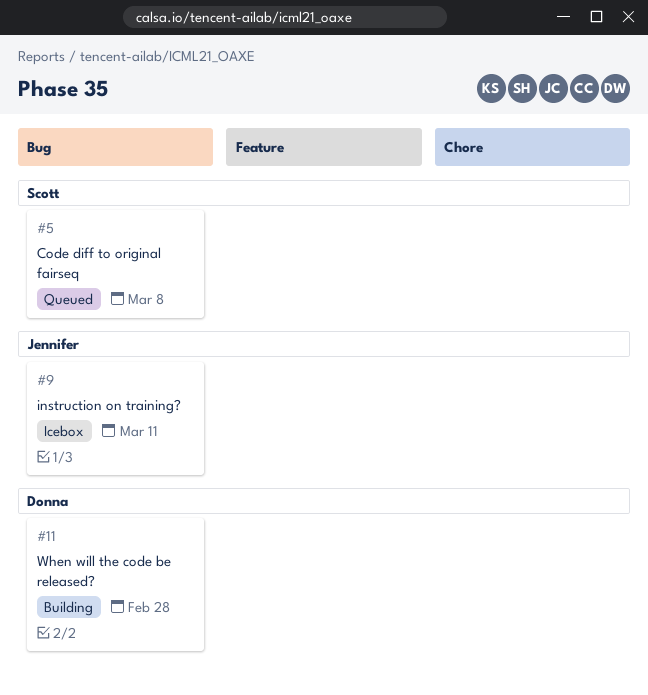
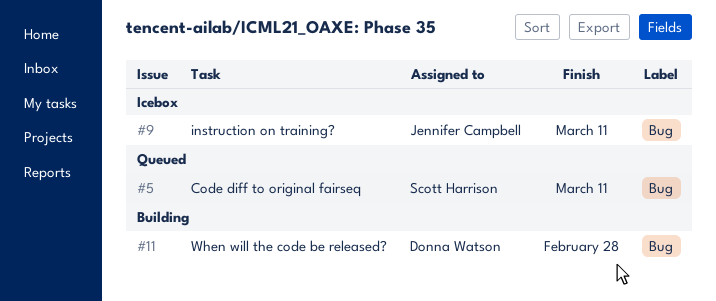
#5, due: Mar 8 -> Mar 11

